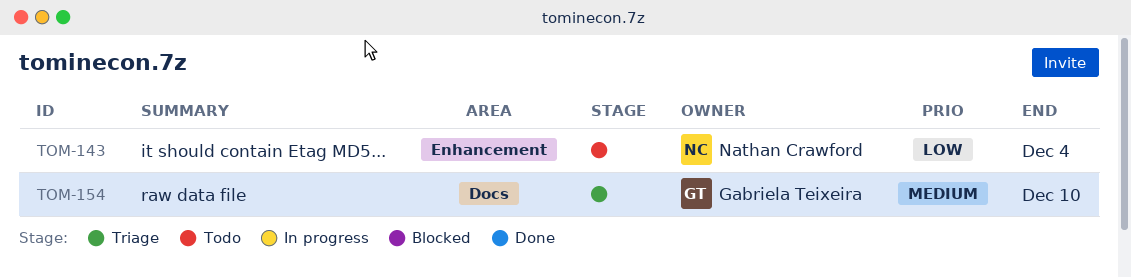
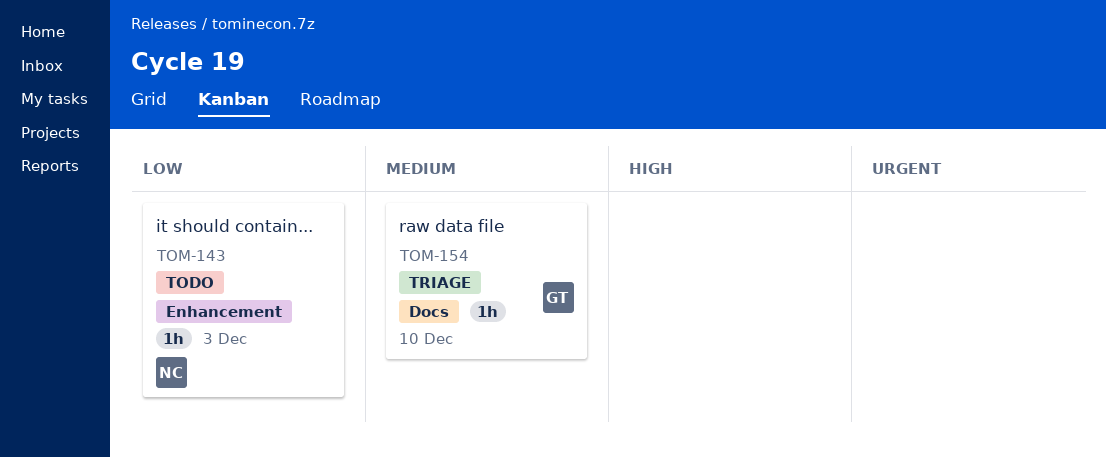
TOM-143, due: Dec 4 -> Dec 3

